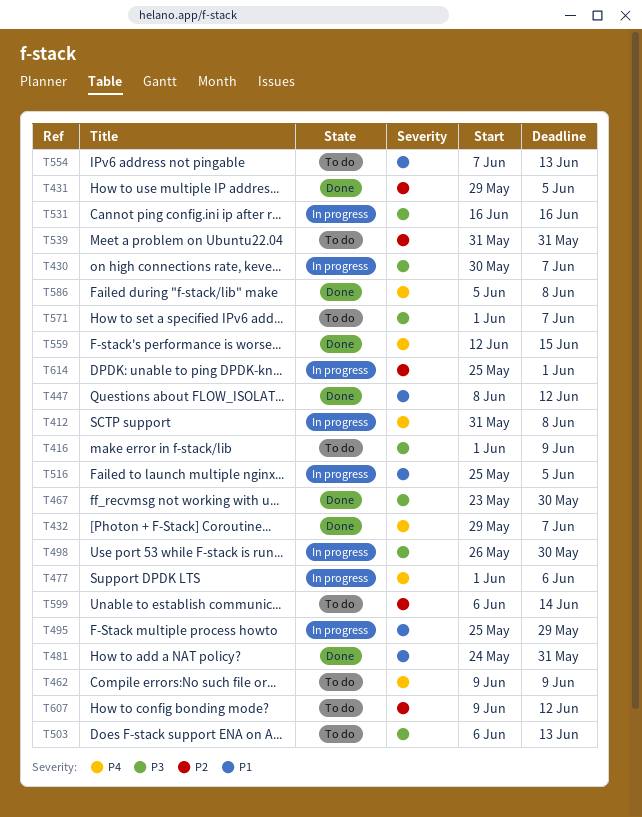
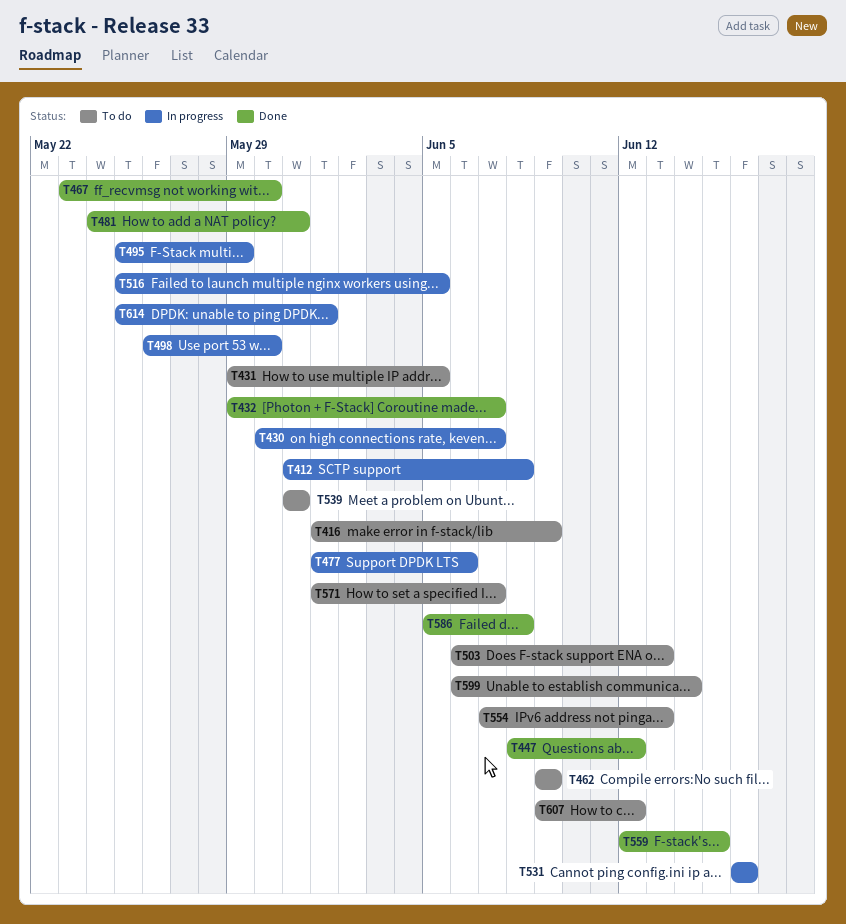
T431, status: Done -> To do

